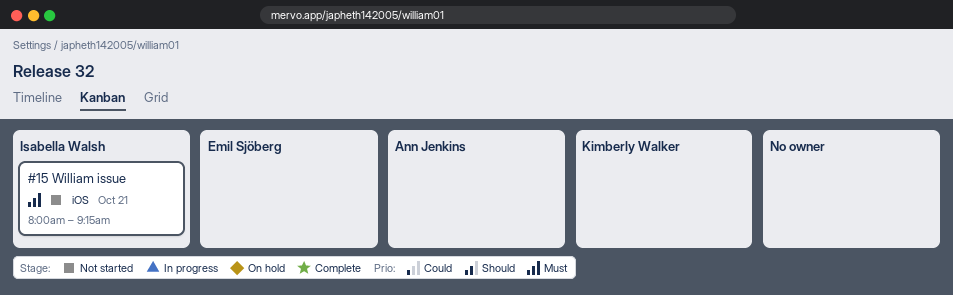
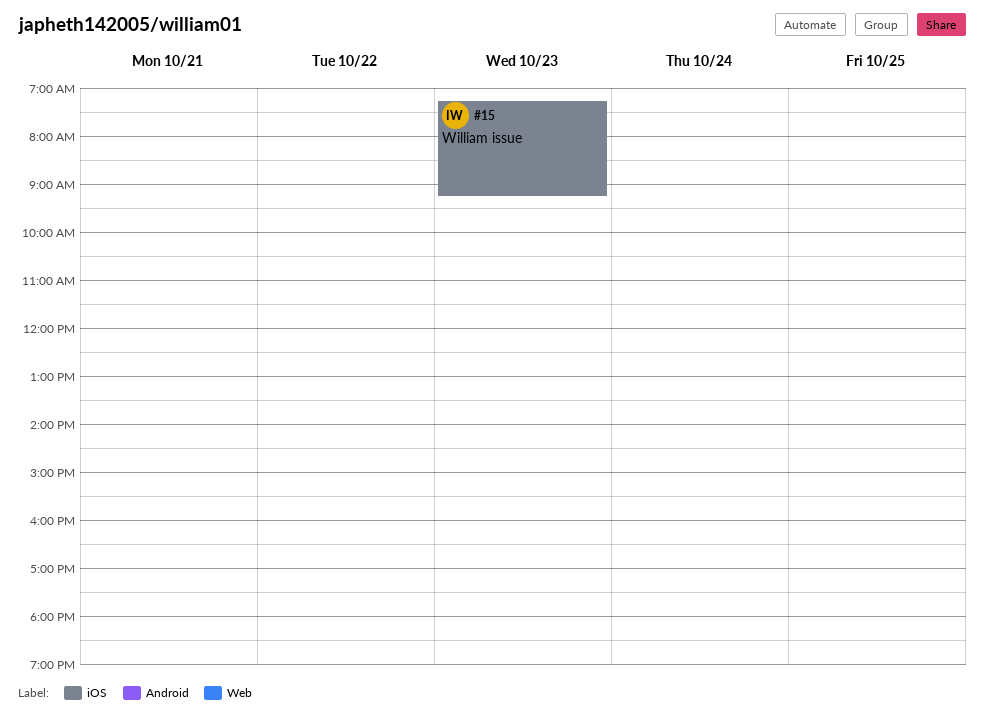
#15, day: Oct 21 -> Oct 23
#15, begins: 08:00 -> 07:15

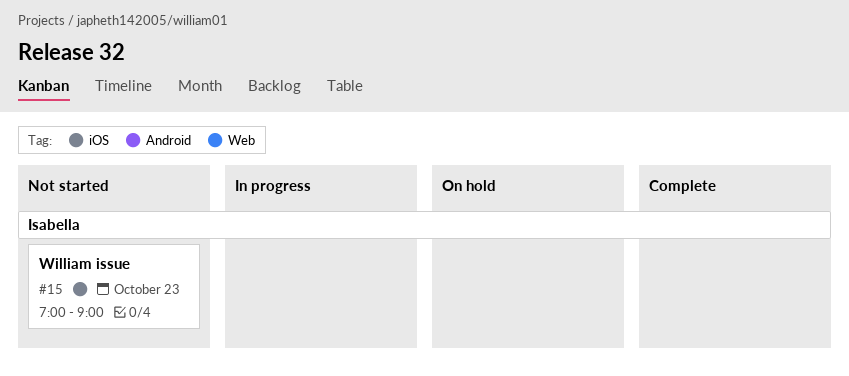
#15, begins: 07:15 -> 07:00
#15, ends: 09:15 -> 09:00

